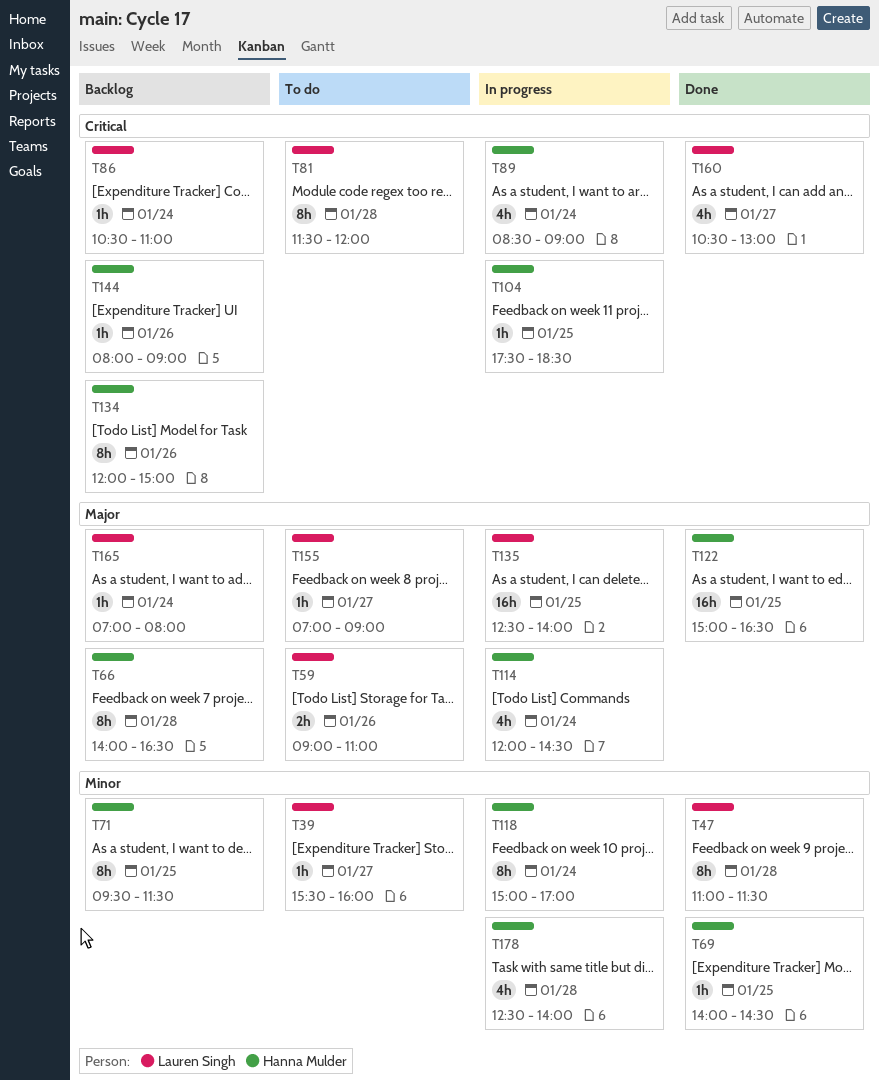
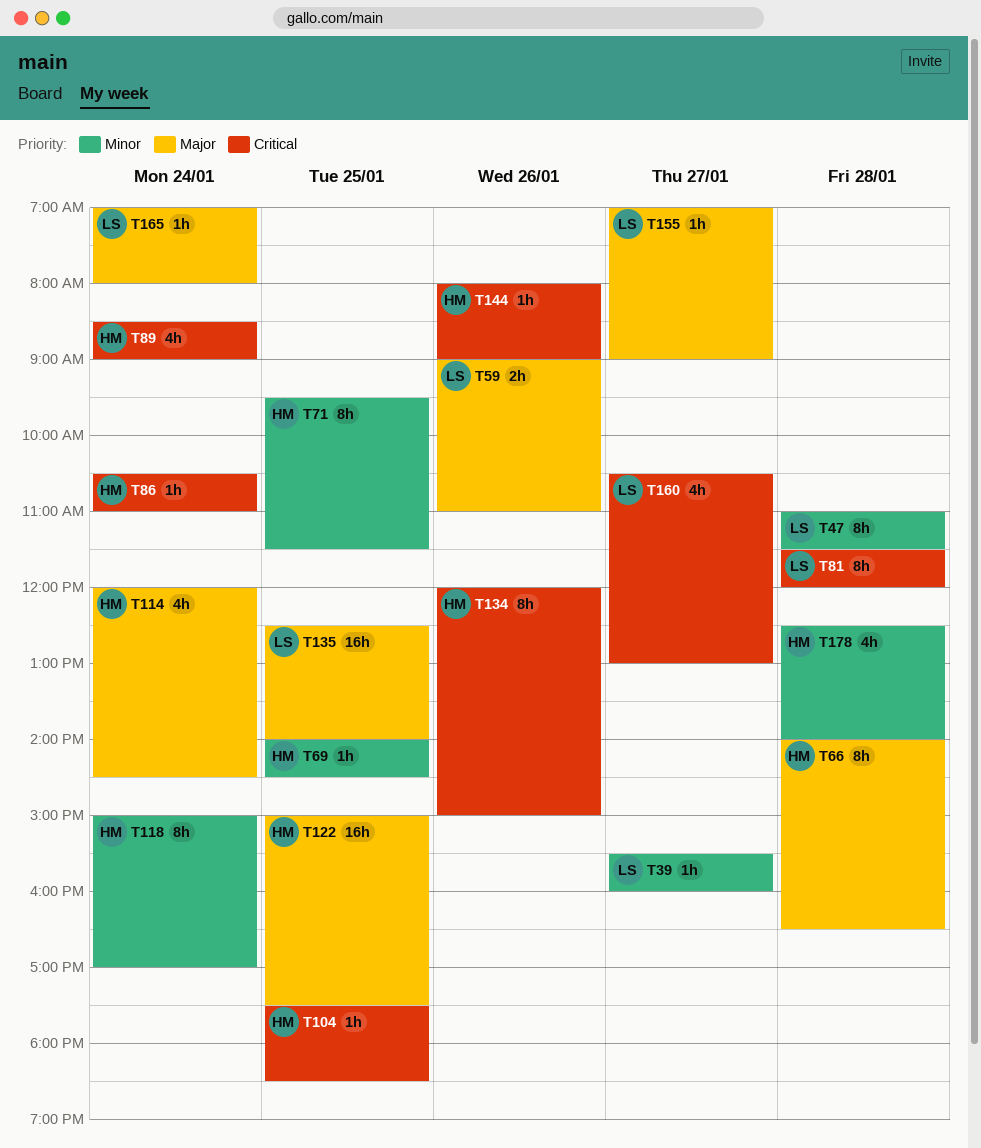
T86, owner: Lauren Singh -> Hanna Mulder
T122, ends: 16:30 -> 17:30

